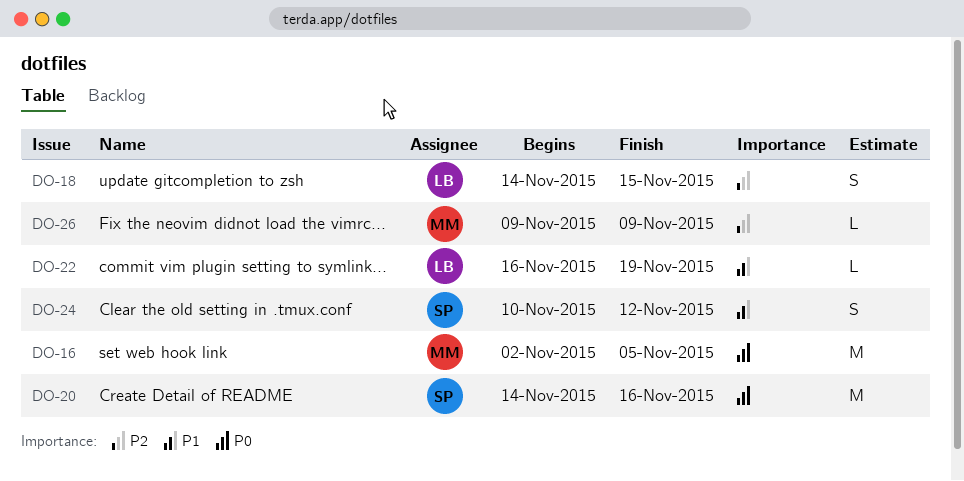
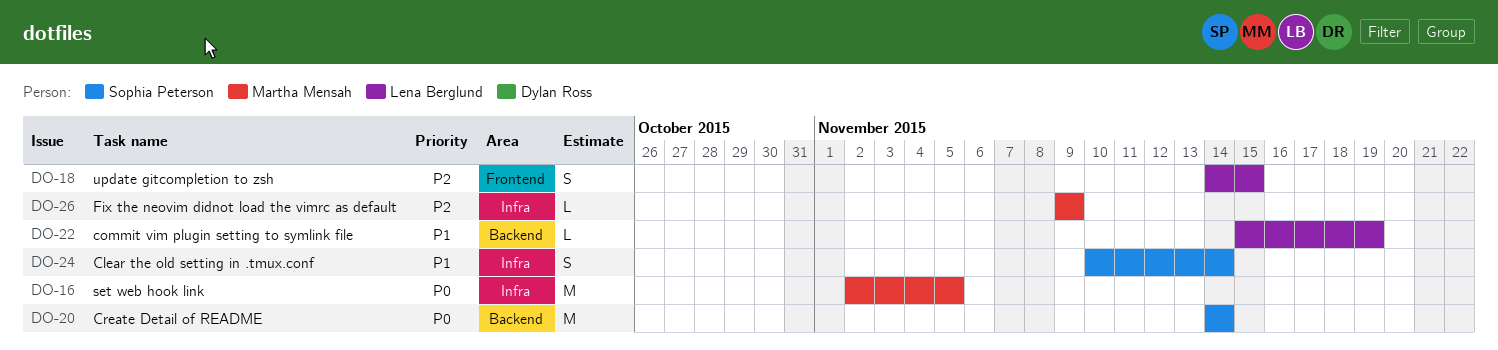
DO-20, due: Nov 16 -> Nov 14
DO-22, start: Nov 16 -> Nov 15
DO-24, due: Nov 12 -> Nov 14

